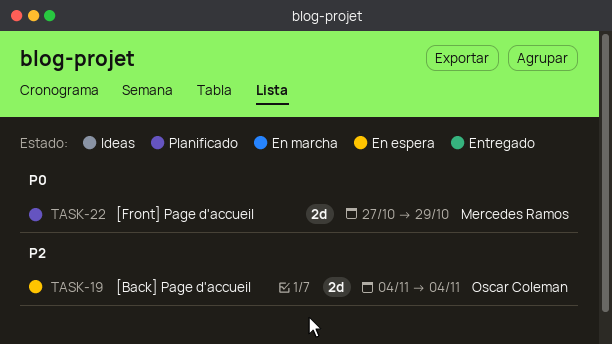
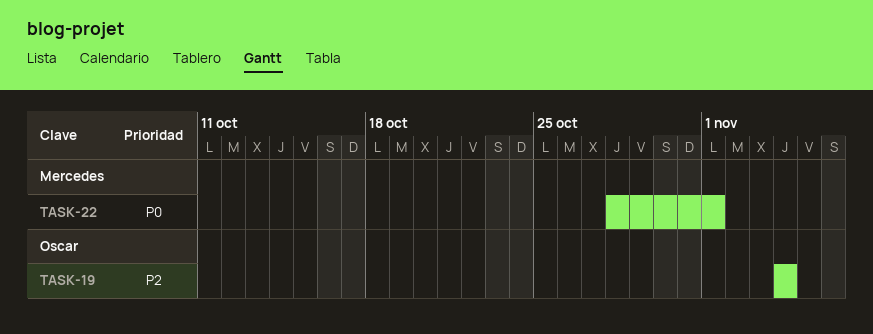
TASK-22, start: Oct 27 -> Oct 28
TASK-22, due: Oct 29 -> Nov 1

